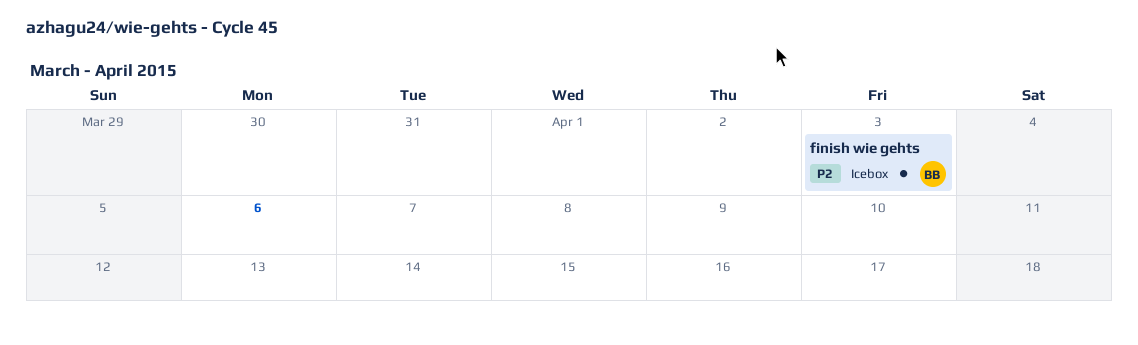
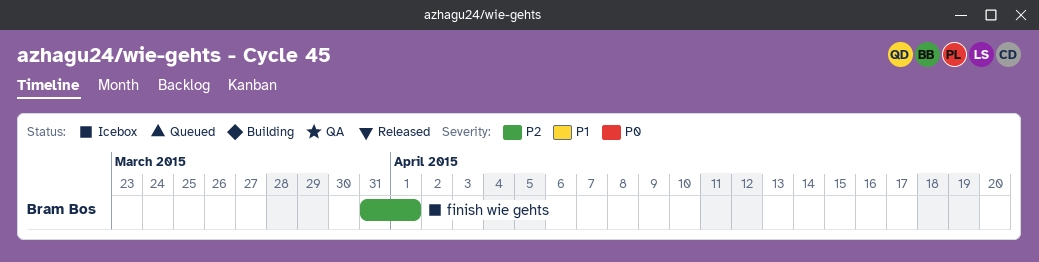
finish wie gehts, due: Apr 3 -> Apr 1

